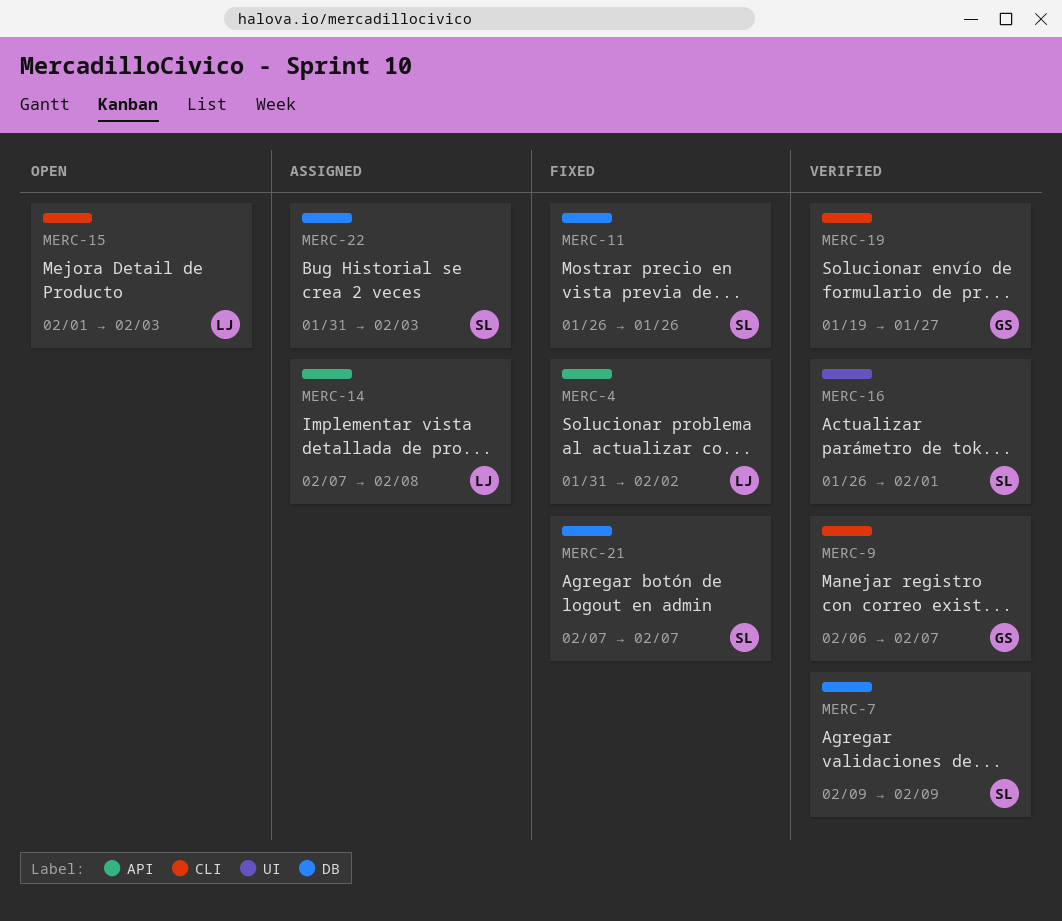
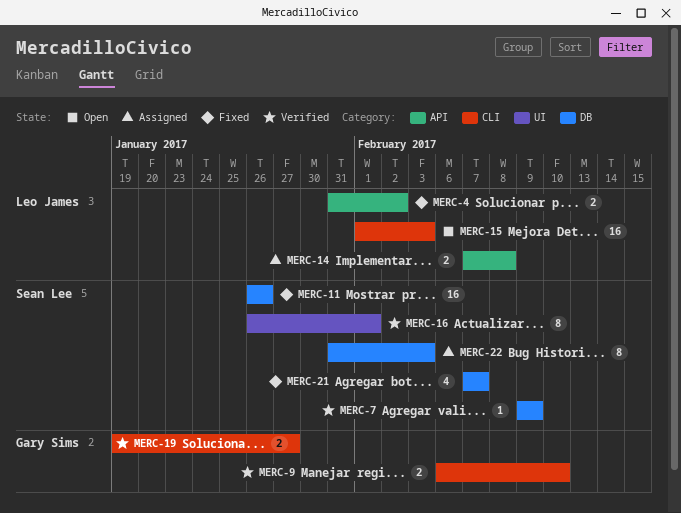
MERC-9, due: Feb 7 -> Feb 10

